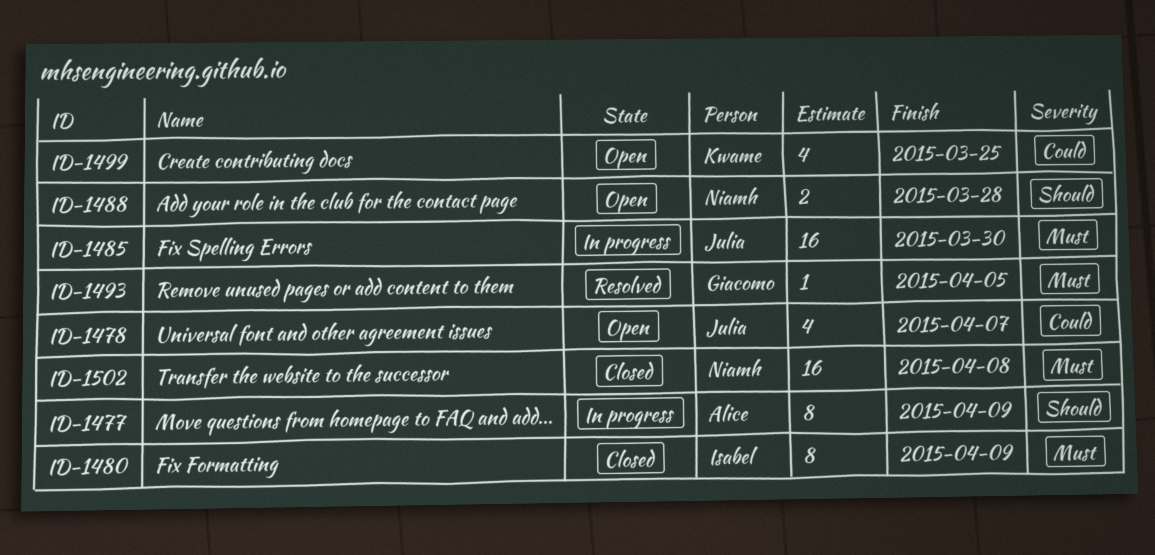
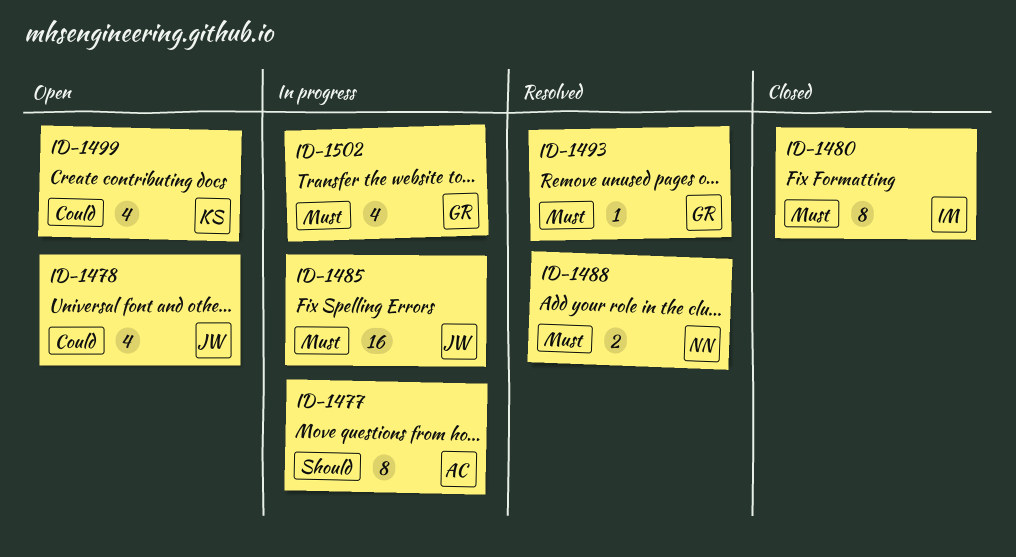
ID-1488, status: Open -> Resolved
ID-1488, priority: Should -> Must
ID-1502, status: Closed -> In progress
ID-1502, owner: Niamh -> Giacomo
ID-1502, estimate: 16 -> 4

